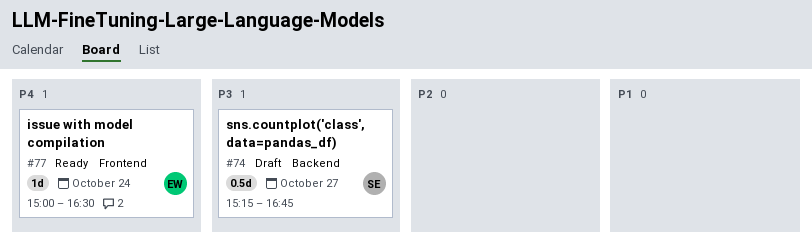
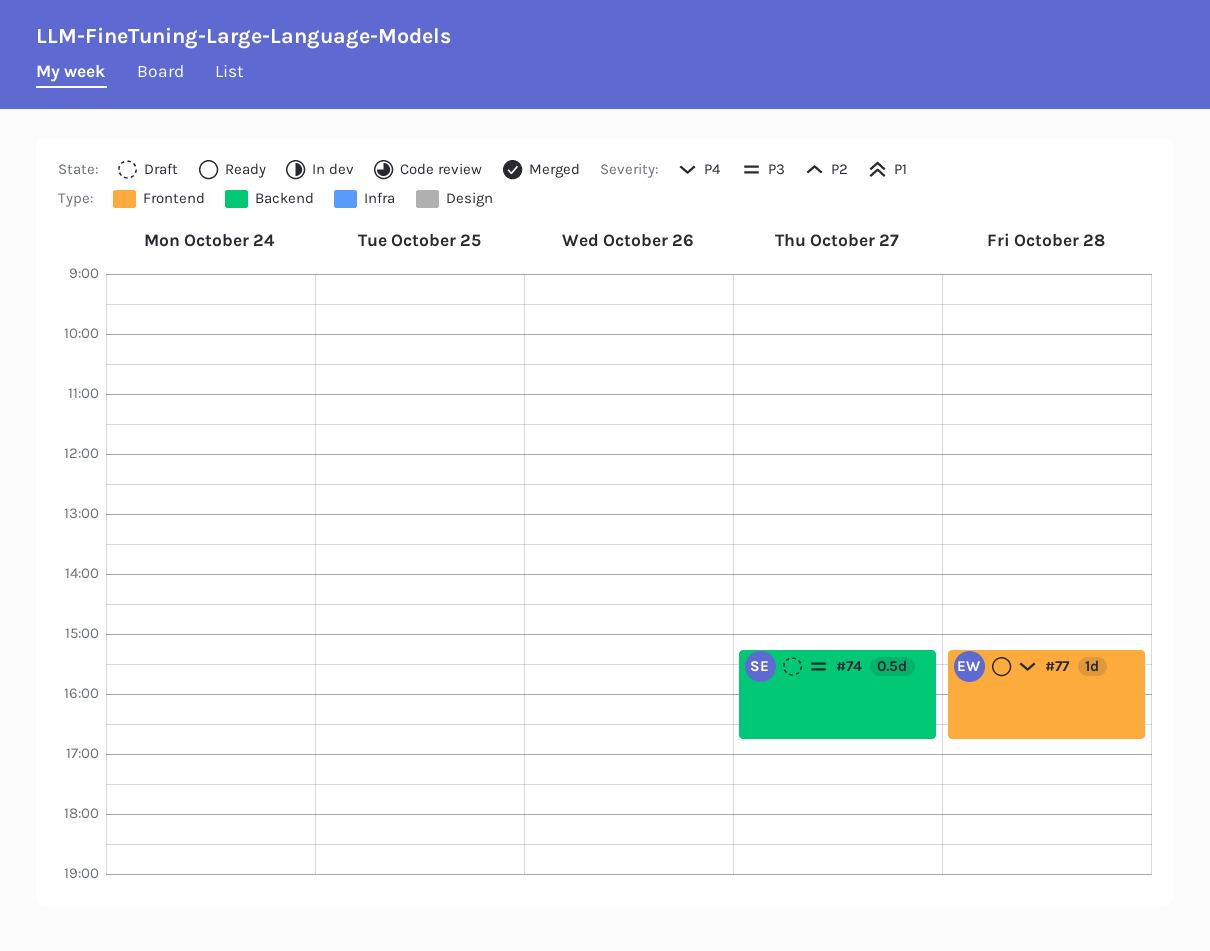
#77, day: Oct 24 -> Oct 28
#77, begins: 15:00 -> 15:15
#77, ends: 16:30 -> 16:45

